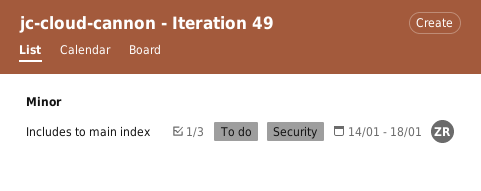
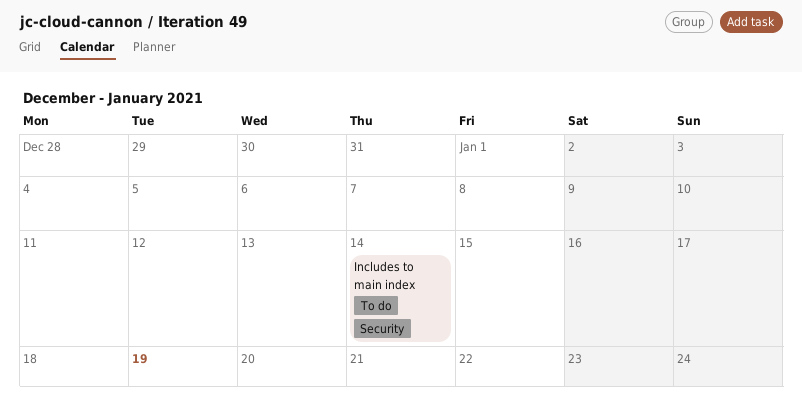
Includes to main index, due: Jan 18 -> Jan 14

